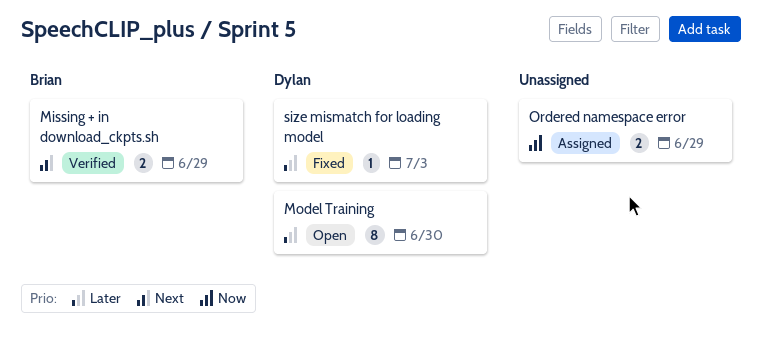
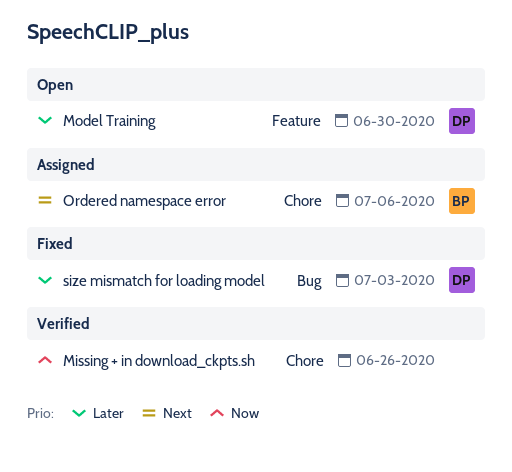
Missing + in download_ckpts.sh, owner: Brian -> none
Missing + in download_ckpts.sh, priority: Next -> Now
Missing + in download_ckpts.sh, due: Jun 29 -> Jun 26
Ordered namespace error, owner: none -> Brian
Ordered namespace error, priority: Now -> Next
Ordered namespace error, due: Jun 29 -> Jul 6

